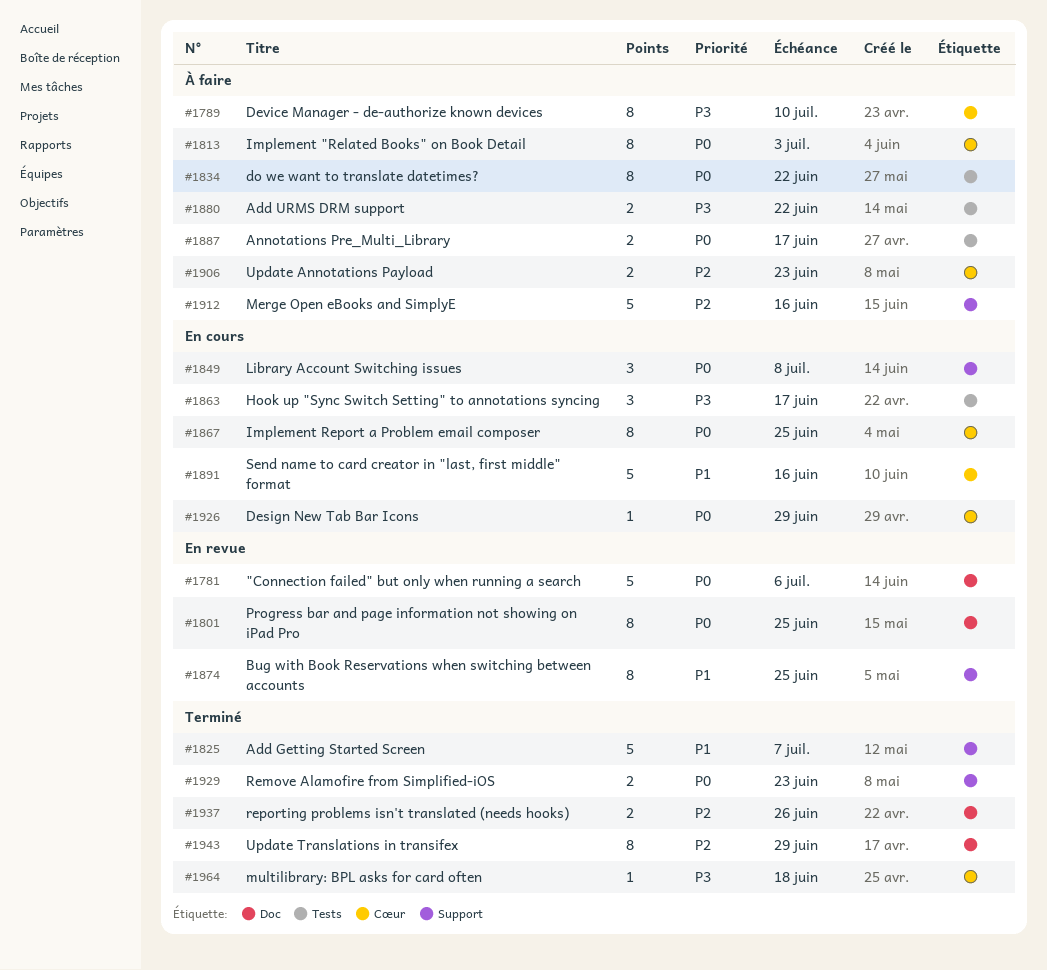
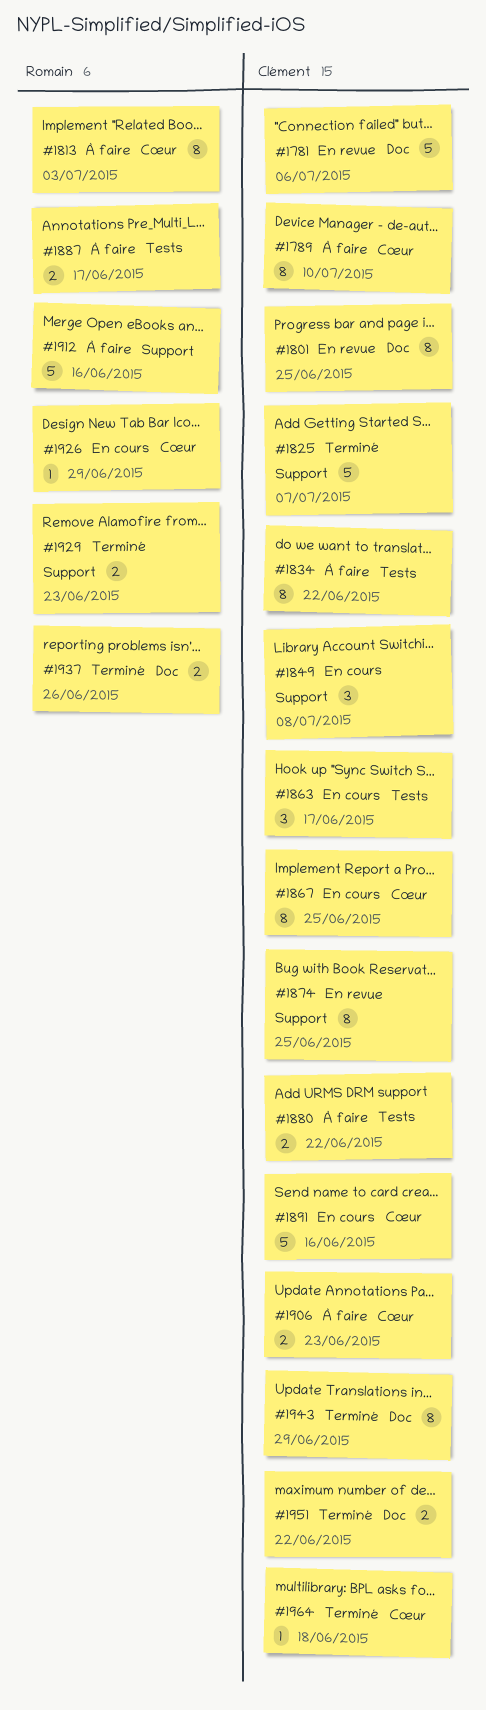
#1951: none -> present

